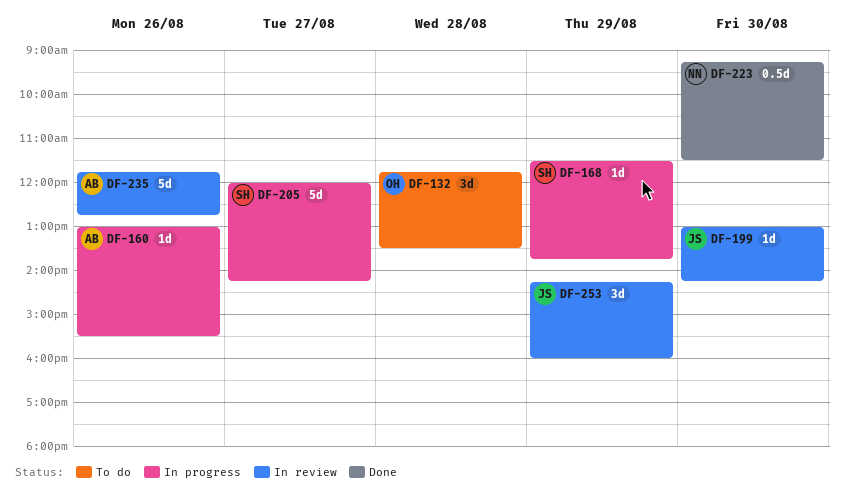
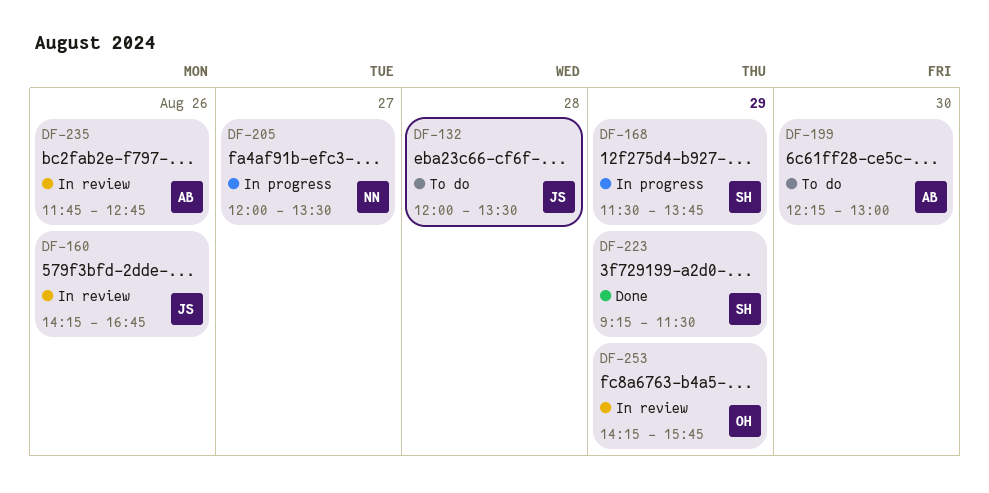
DF-132, owner: OH -> JS
DF-132, begins: 11:45 -> 12:00
DF-160, status: In progress -> In review
DF-160, owner: AB -> JS
DF-160, begins: 13:00 -> 14:15
DF-160, ends: 15:30 -> 16:45
DF-199, status: In review -> To do
DF-199, owner: JS -> AB
DF-199, begins: 13:00 -> 12:15
DF-199, ends: 14:15 -> 13:00
DF-205, owner: SH -> NN
DF-205, ends: 14:15 -> 13:30
DF-223, owner: NN -> SH
DF-223, day: Aug 30 -> Aug 29
DF-253, owner: JS -> OH
DF-253, ends: 16:00 -> 15:45

